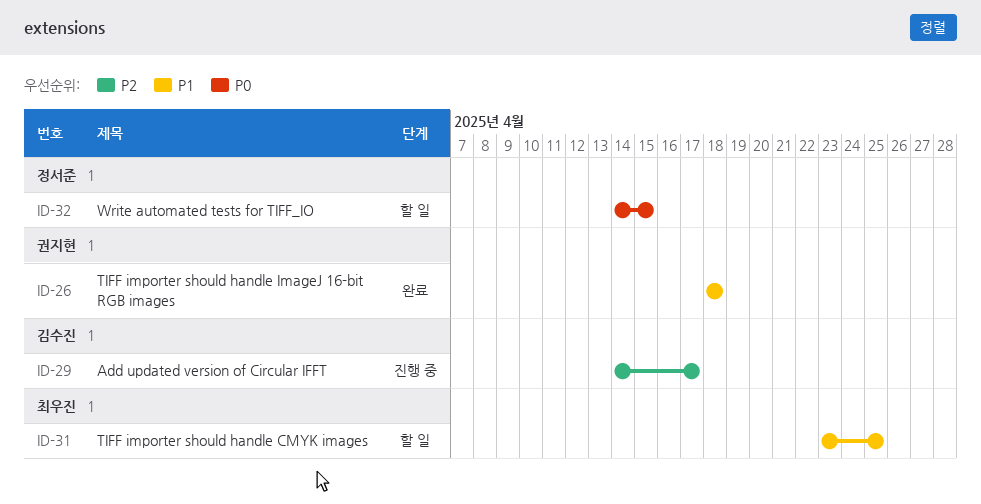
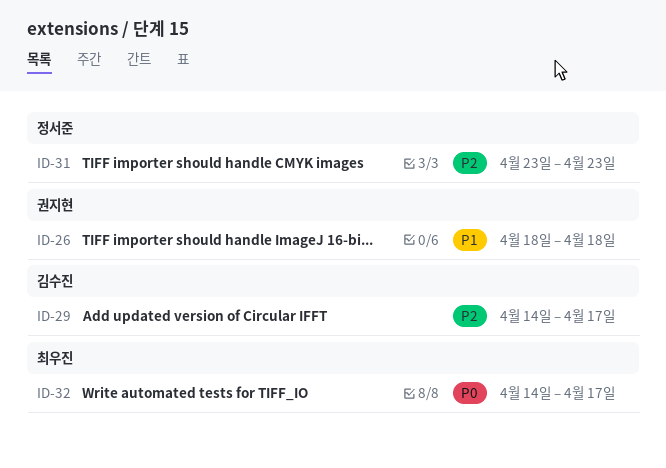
ID-31, owner: 최우진 -> 정서준
ID-31, priority: P1 -> P2
ID-31, due: Apr 25 -> Apr 23
ID-32, owner: 정서준 -> 최우진
ID-32, due: Apr 15 -> Apr 17

